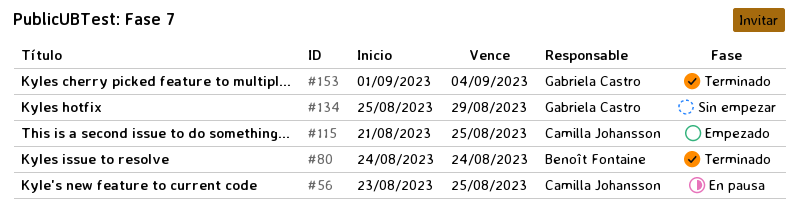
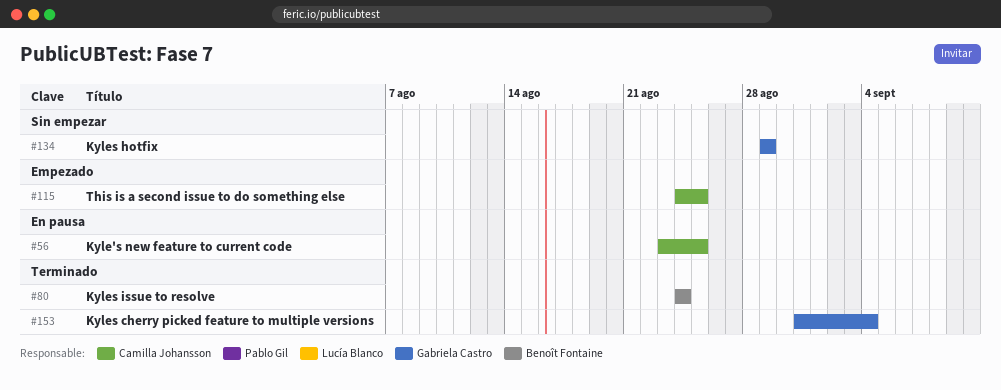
#115, start: Aug 21 -> Aug 24
#134, start: Aug 25 -> Aug 29
#153, start: Sep 1 -> Aug 31

